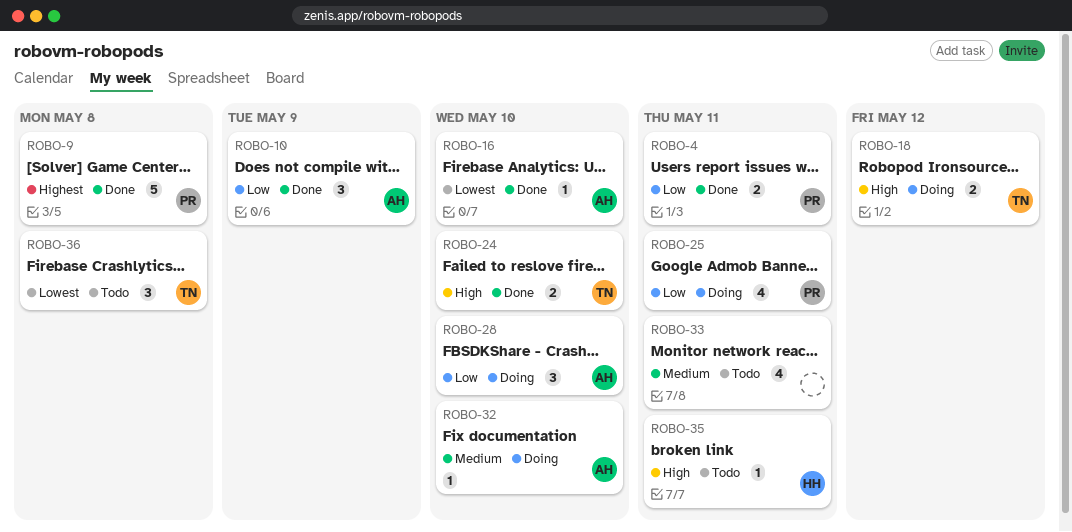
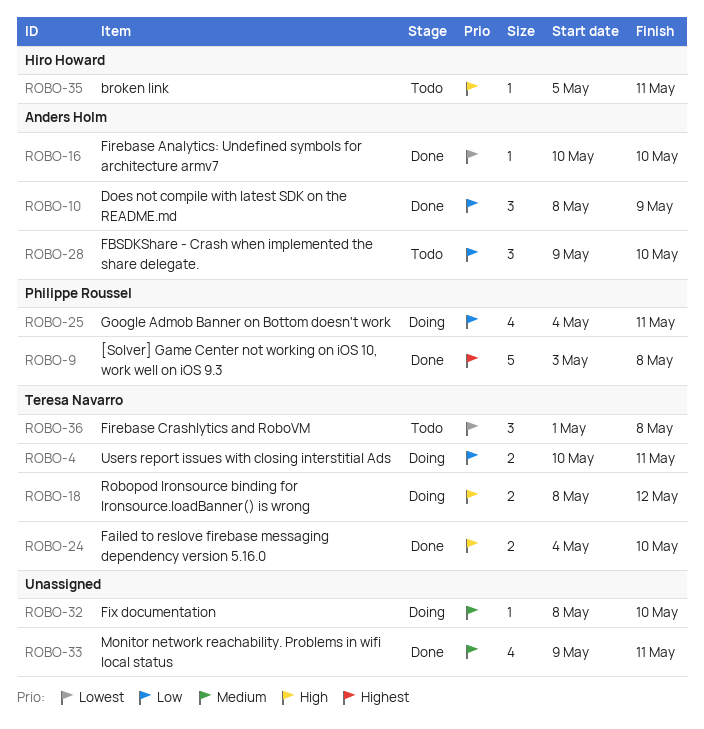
ROBO-4, status: Done -> Doing
ROBO-4, owner: Philippe Roussel -> Teresa Navarro
ROBO-28, status: Doing -> Todo
ROBO-32, owner: Anders Holm -> none
ROBO-33, status: Todo -> Done

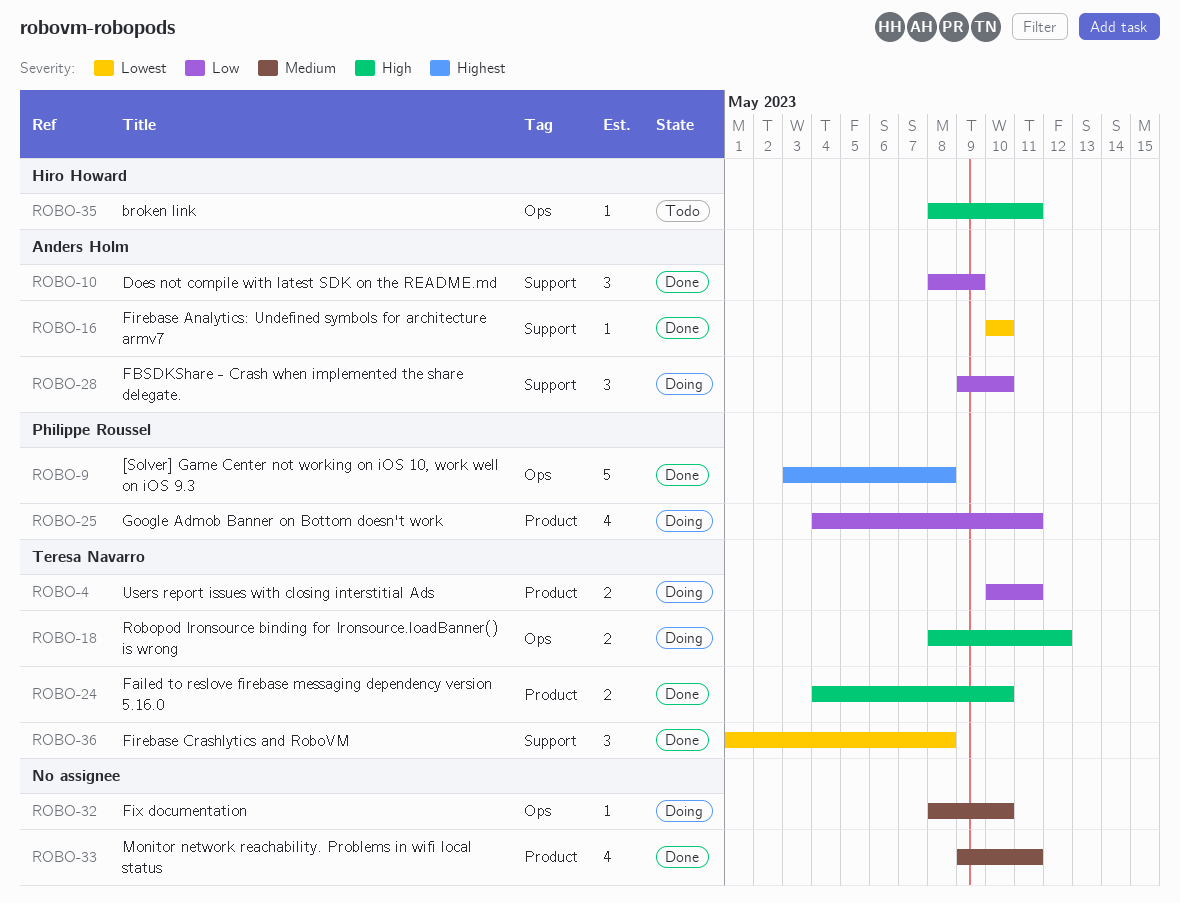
ROBO-28, status: Todo -> Doing
ROBO-35, start: May 5 -> May 8
ROBO-36, status: Todo -> Done

